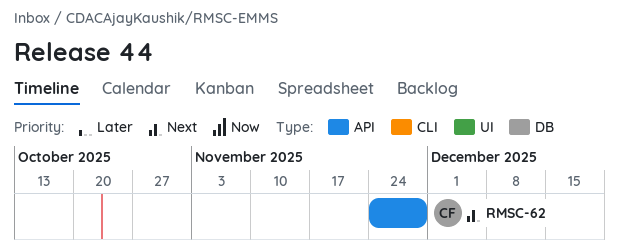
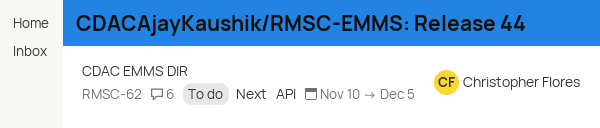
RMSC-62, start: Nov 24 -> Nov 10
RMSC-62, due: Nov 28 -> Dec 5

